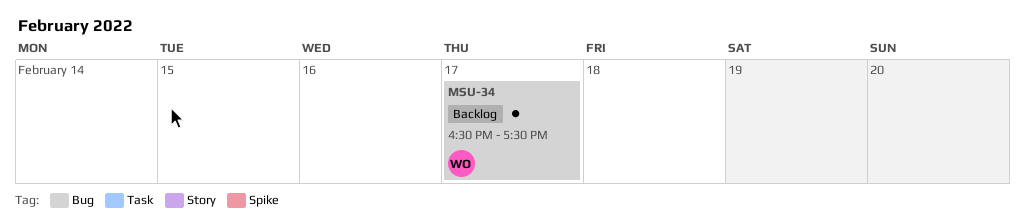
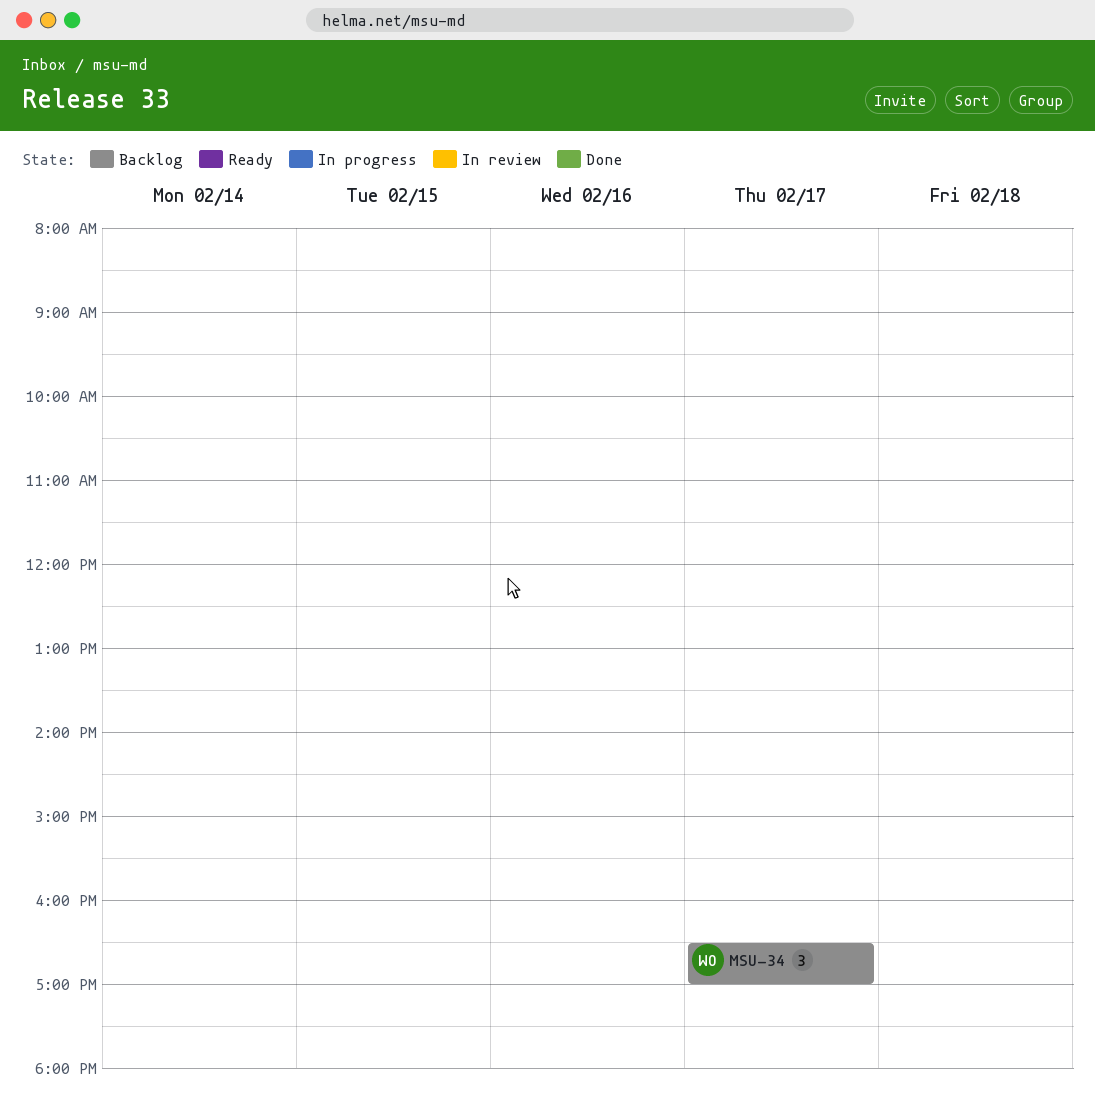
MSU-34, estimate: 1 -> 3
MSU-34, ends: 17:30 -> 17:00

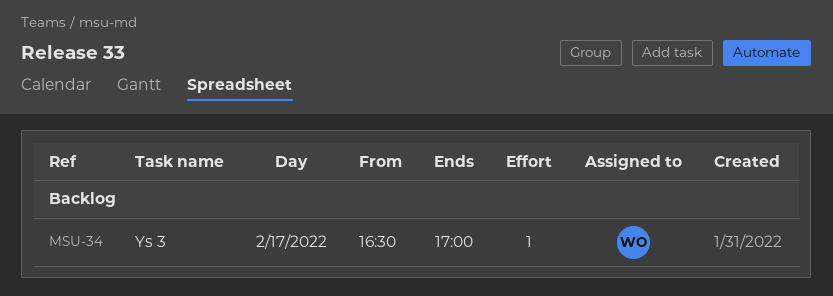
MSU-34, estimate: 3 -> 1

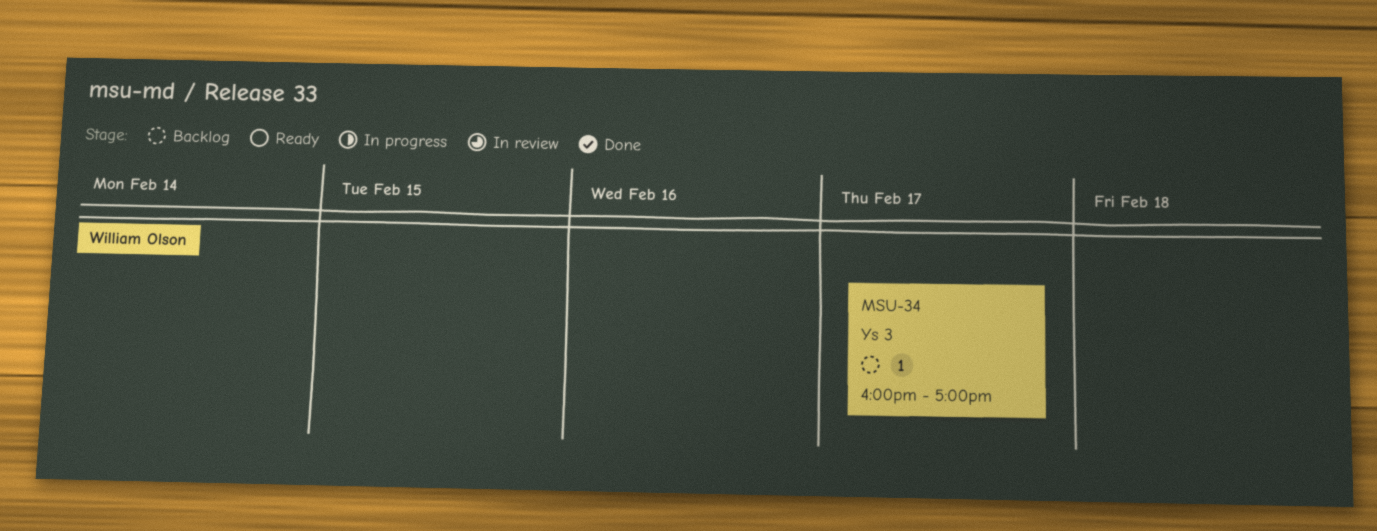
MSU-34, begins: 16:30 -> 16:00

